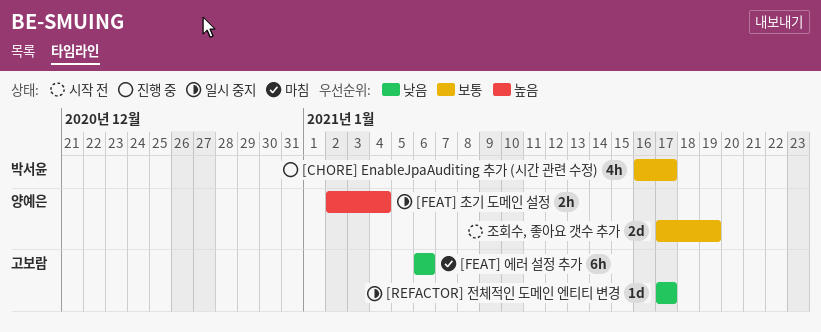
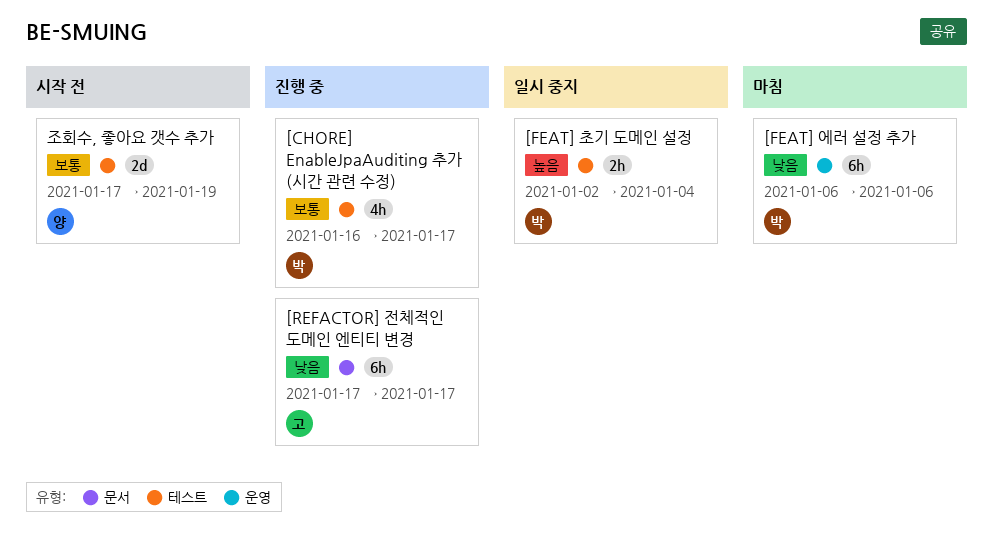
[FEAT] 에러 설정 추가, owner: 고보람 -> 박서윤
[FEAT] 초기 도메인 설정, owner: 양예은 -> 박서윤
[REFACTOR] 전체적인 도메인 엔티티 변경, status: 일시 중지 -> 진행 중
[REFACTOR] 전체적인 도메인 엔티티 변경, estimate: 1d -> 6h

